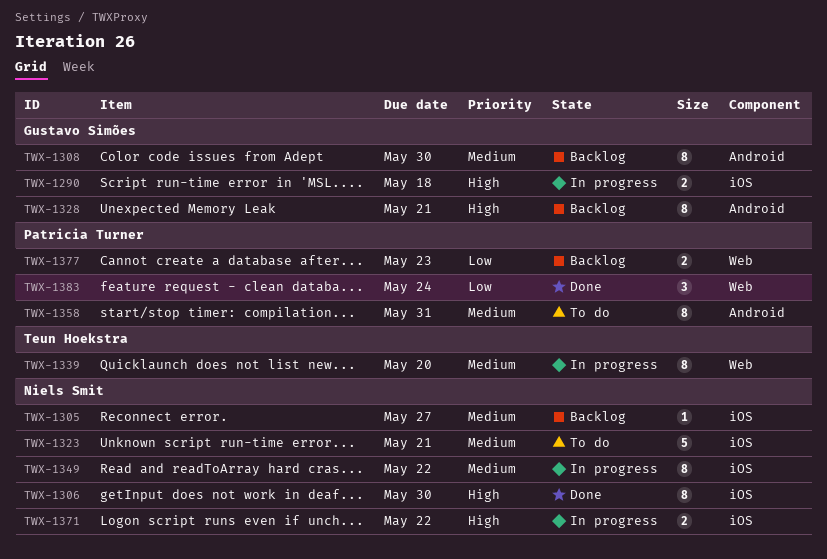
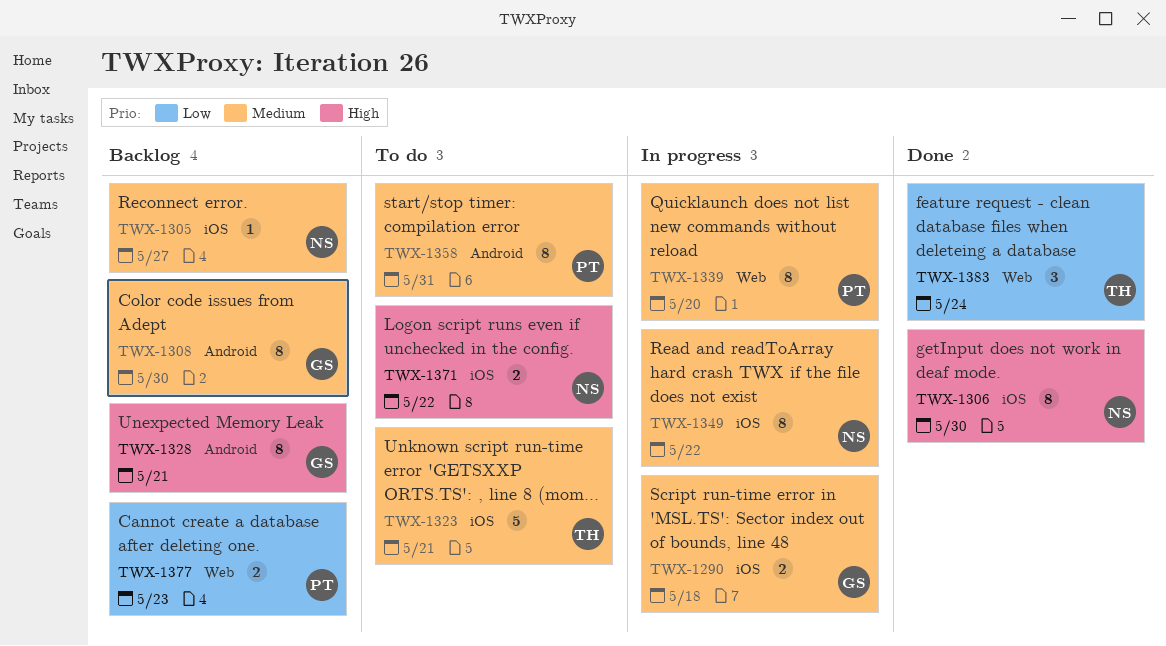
TWX-1290, priority: High -> Medium
TWX-1323, owner: Niels Smit -> Teun Hoekstra
TWX-1339, owner: Teun Hoekstra -> Patricia Turner
TWX-1371, status: In progress -> To do
TWX-1383, owner: Patricia Turner -> Teun Hoekstra

